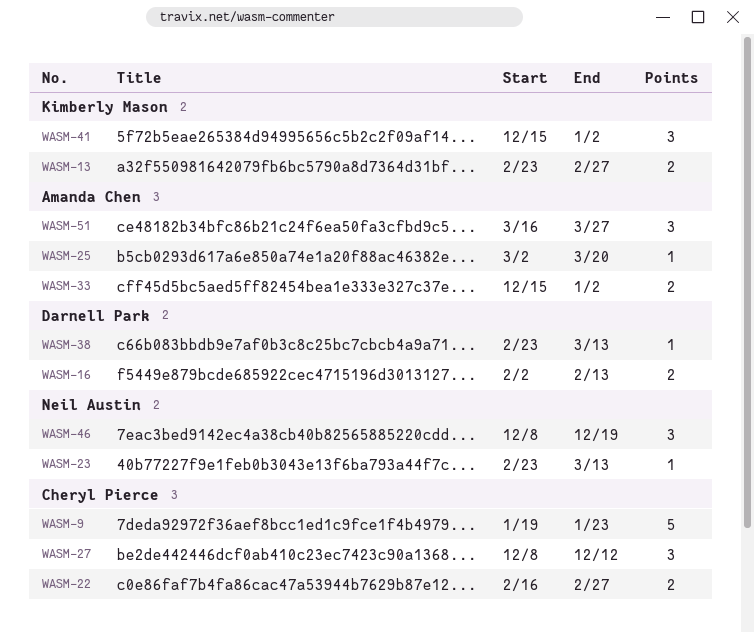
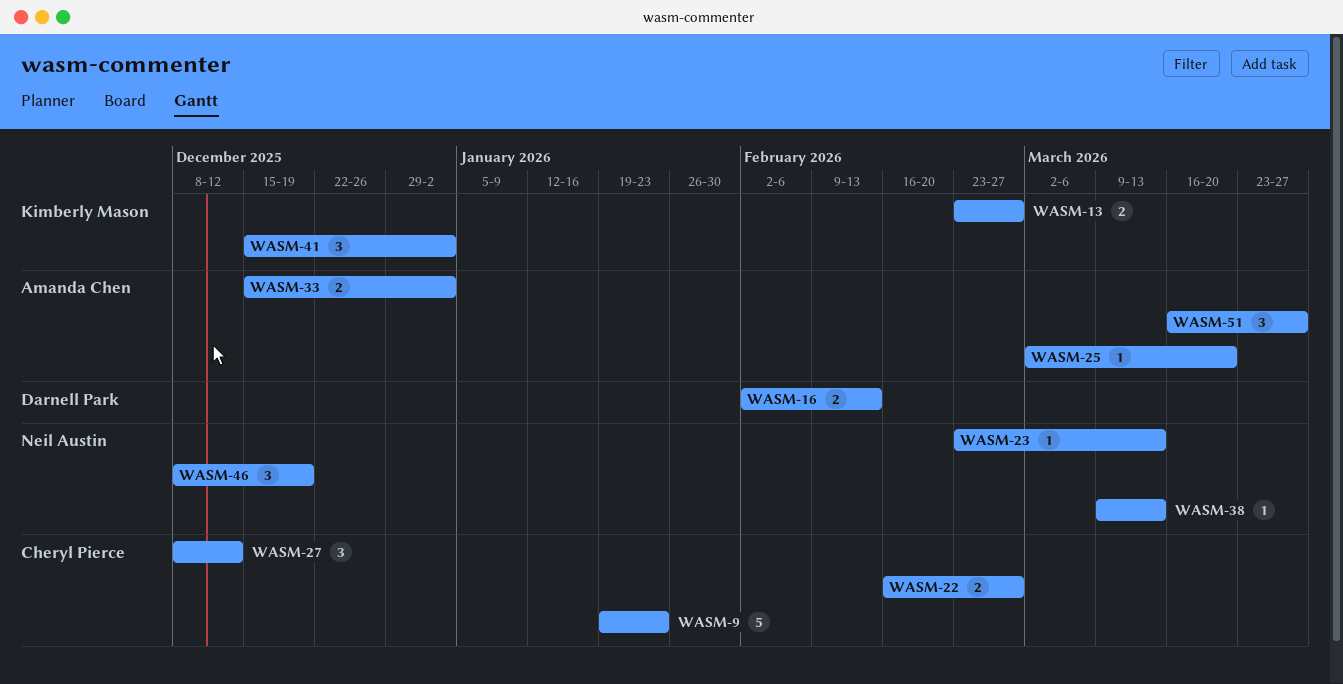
WASM-38, owner: Darnell Park -> Neil Austin
WASM-38, start: Feb 23 -> Mar 9

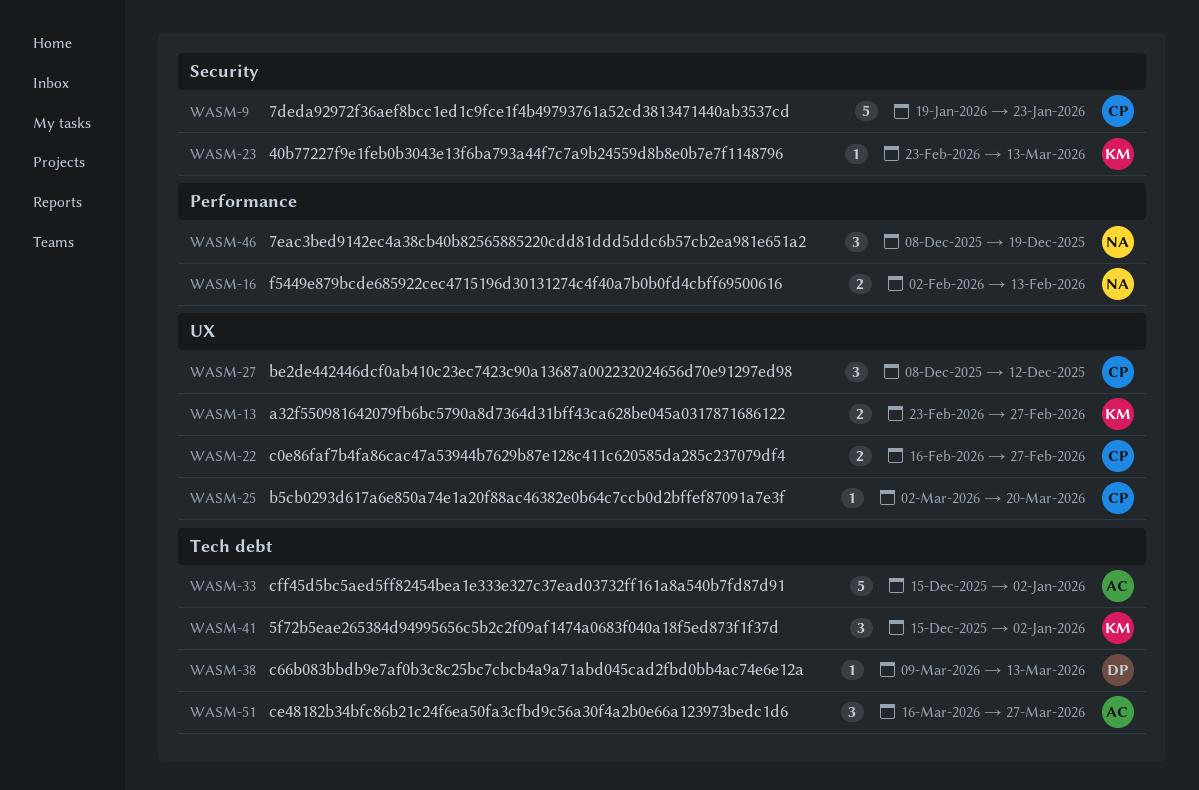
WASM-16, owner: Darnell Park -> Neil Austin
WASM-23, owner: Neil Austin -> Kimberly Mason
WASM-25, owner: Amanda Chen -> Cheryl Pierce
WASM-33, estimate: 2 -> 5
WASM-38, owner: Neil Austin -> Darnell Park

